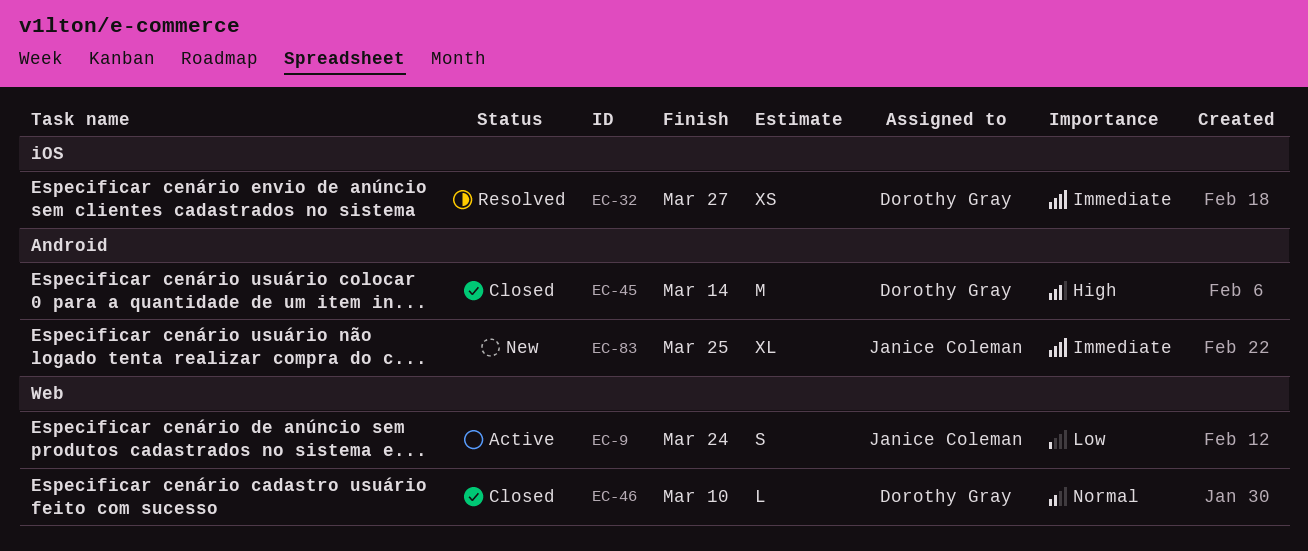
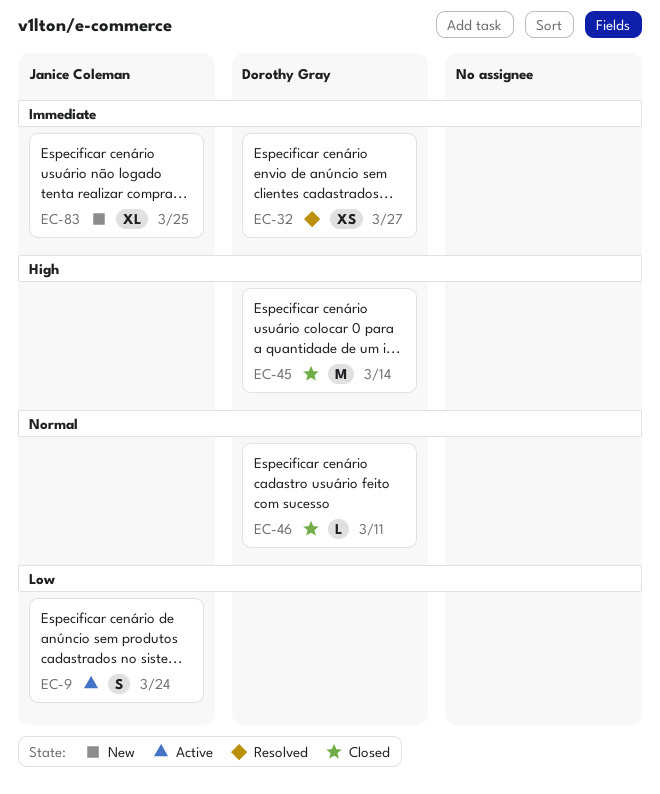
EC-46, due: Mar 10 -> Mar 11

